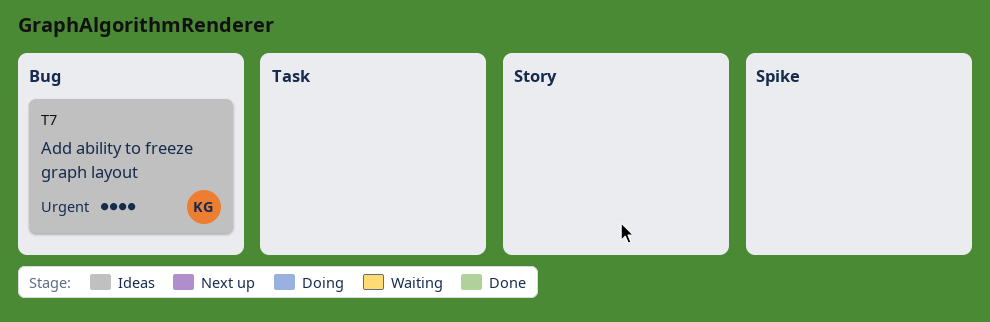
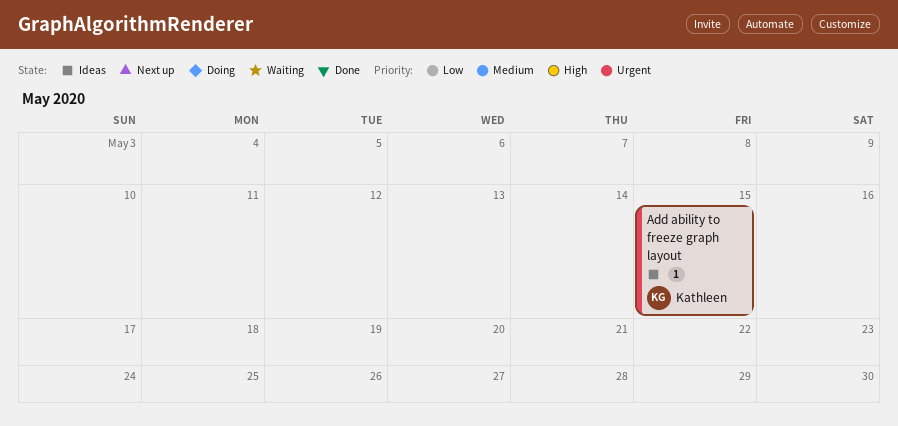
Add ability to freeze graph layout, estimate: 4 -> 1

